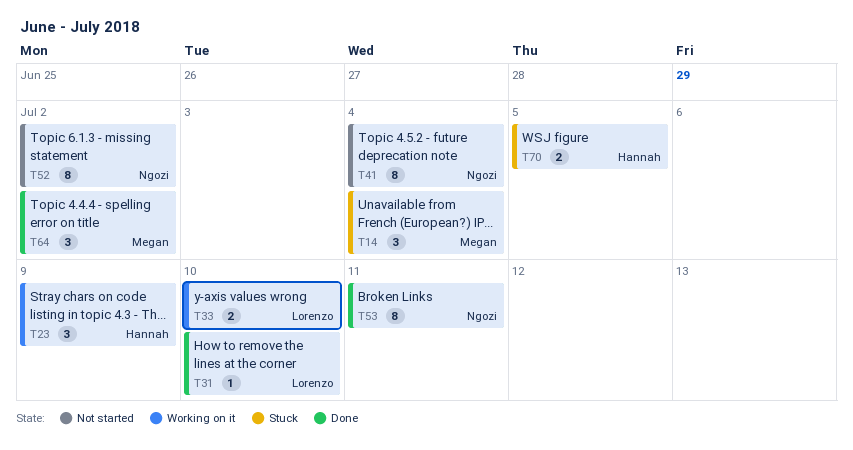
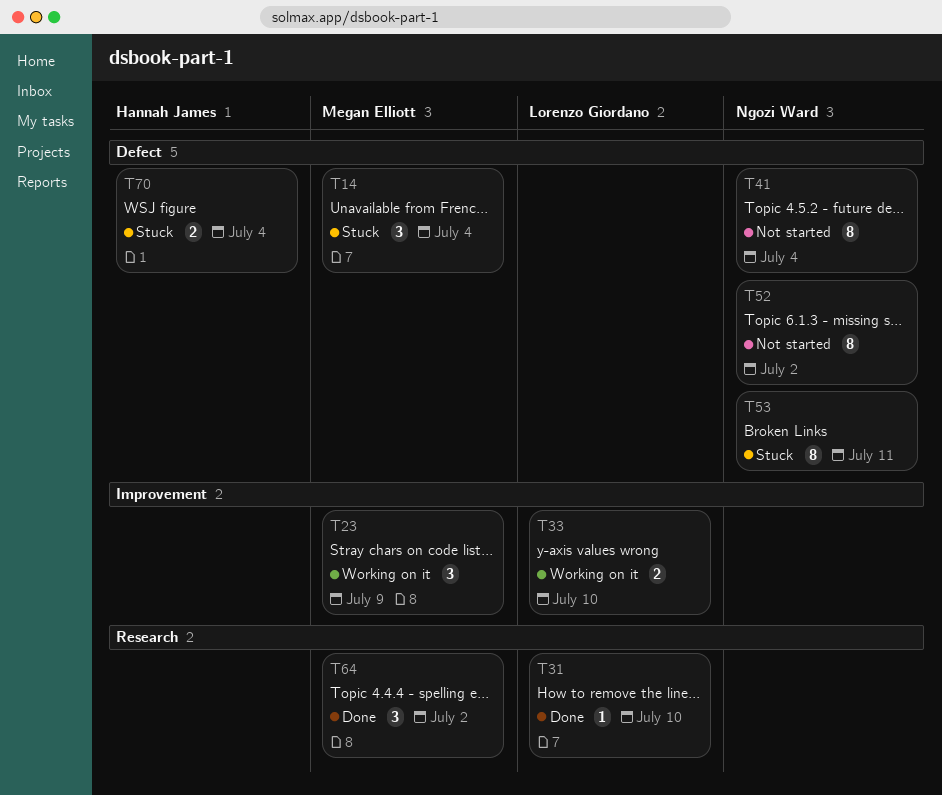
T23, owner: Hannah James -> Megan Elliott
T53, status: Done -> Stuck
T70, due: Jul 5 -> Jul 4

